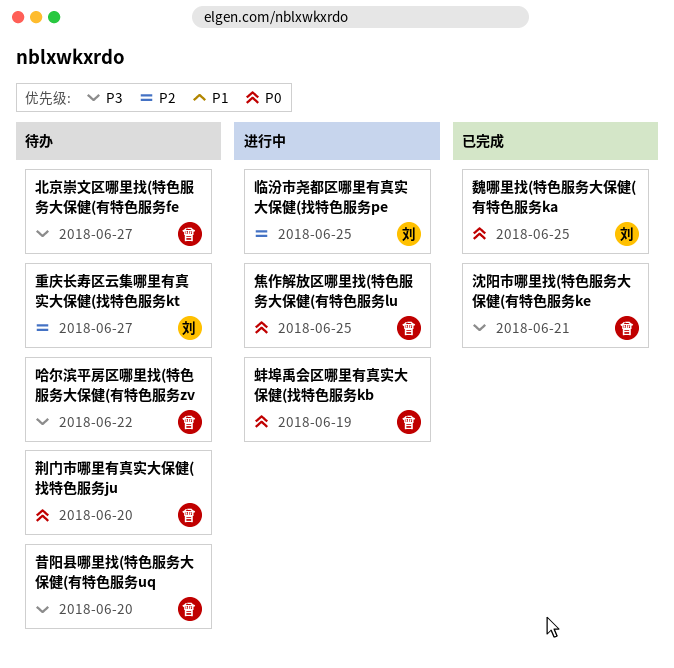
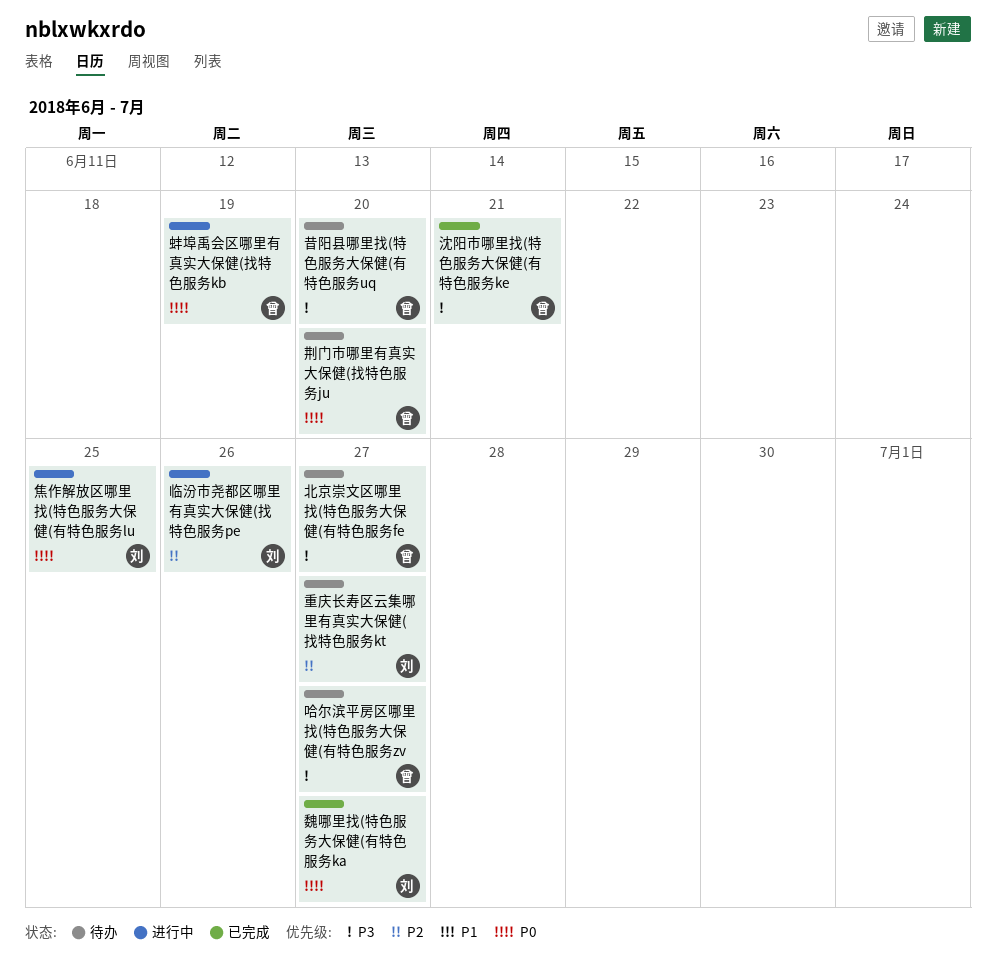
临汾市尧都区哪里有真实大保健(找特色服务pe, due: Jun 25 -> Jun 26
哈尔滨平房区哪里找(特色服务大保健(有特色服务zv, due: Jun 22 -> Jun 27
焦作解放区哪里找(特色服务大保健(有特色服务lu, owner: 曾 -> 刘
魏哪里找(特色服务大保健(有特色服务ka, due: Jun 25 -> Jun 27

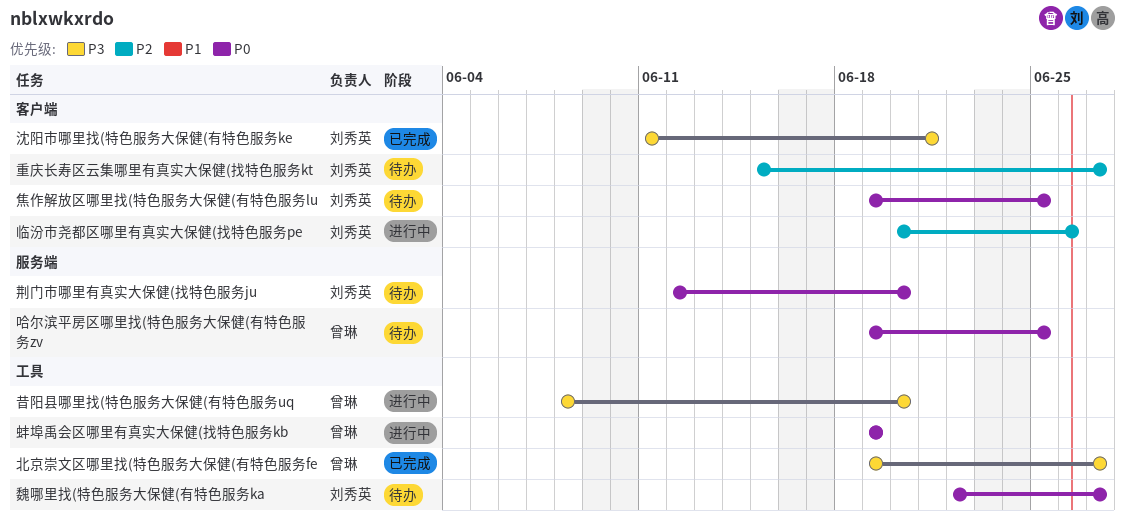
北京崇文区哪里找(特色服务大保健(有特色服务fe, status: 待办 -> 已完成
哈尔滨平房区哪里找(特色服务大保健(有特色服务zv, priority: P3 -> P0
哈尔滨平房区哪里找(特色服务大保健(有特色服务zv, due: Jun 27 -> Jun 25
昔阳县哪里找(特色服务大保健(有特色服务uq, status: 待办 -> 进行中
沈阳市哪里找(特色服务大保健(有特色服务ke, owner: 曾琳 -> 刘秀英
焦作解放区哪里找(特色服务大保健(有特色服务lu, status: 进行中 -> 待办
荆门市哪里有真实大保健(找特色服务ju, owner: 曾琳 -> 刘秀英
魏哪里找(特色服务大保健(有特色服务ka, status: 已完成 -> 待办

